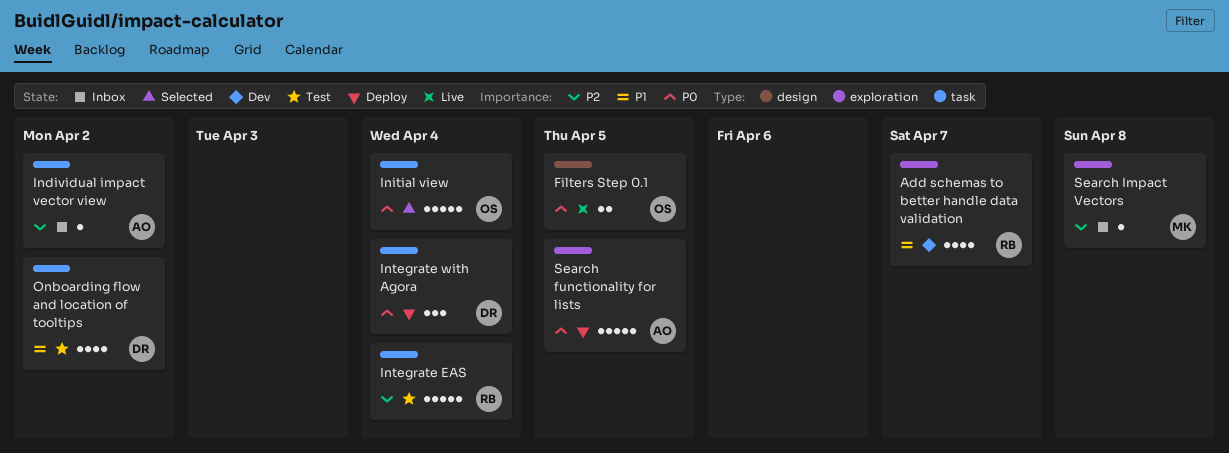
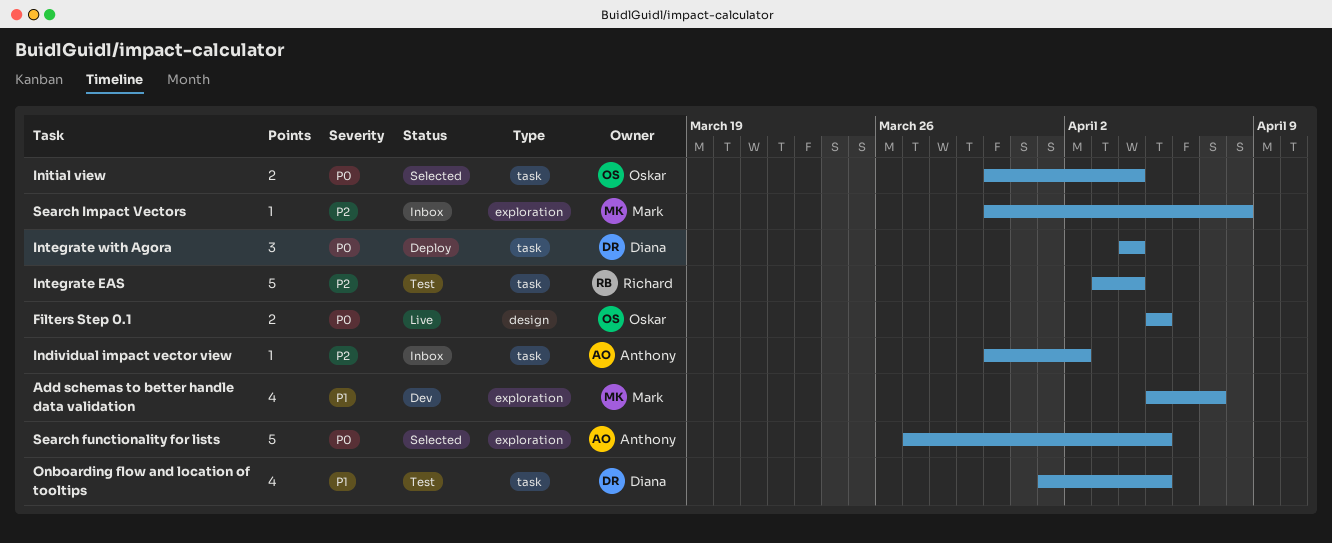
Add schemas to better handle data validation, owner: Richard -> Mark
Initial view, estimate: 5 -> 2
Onboarding flow and location of tooltips, due: Apr 2 -> Apr 5
Search functionality for lists, status: Deploy -> Selected

